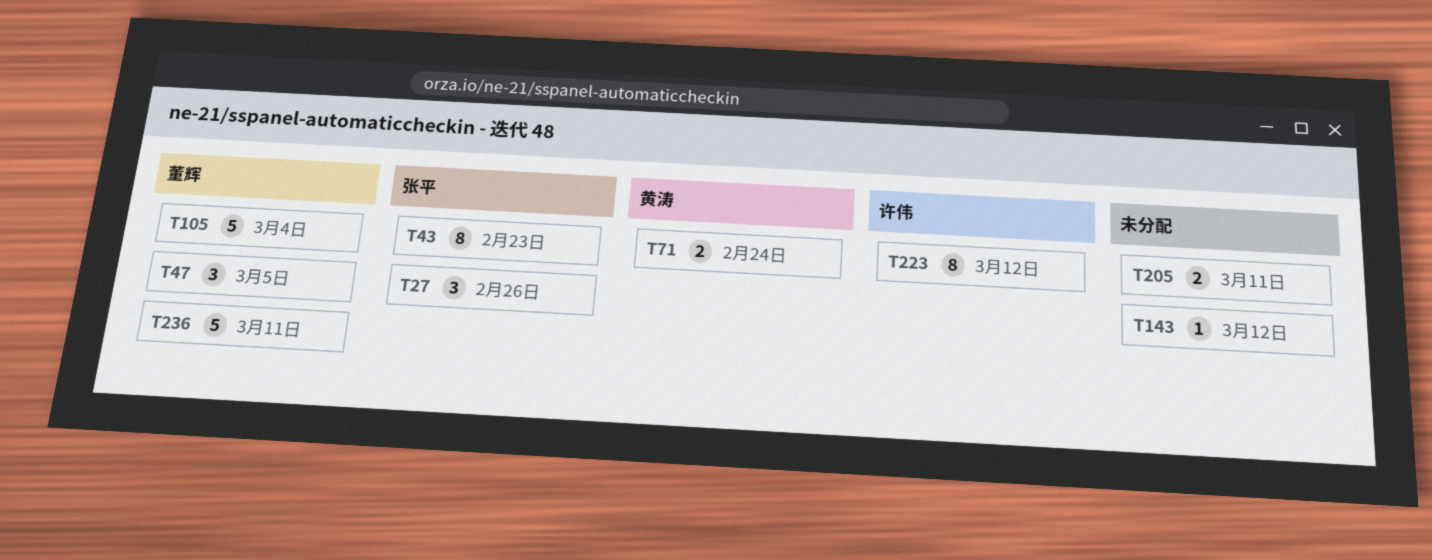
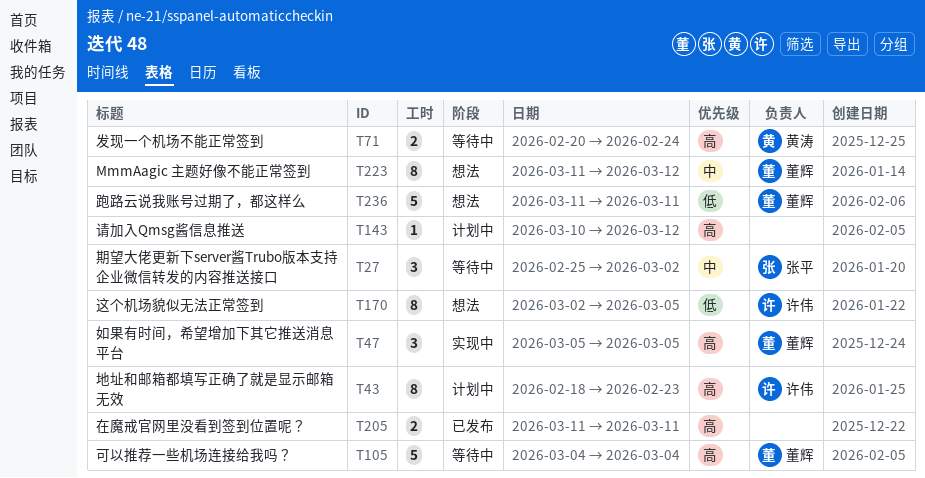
T27, due: Feb 26 -> Mar 2
T43, owner: 张平 -> 许伟
T170: none -> present
T223, owner: 许伟 -> 董辉

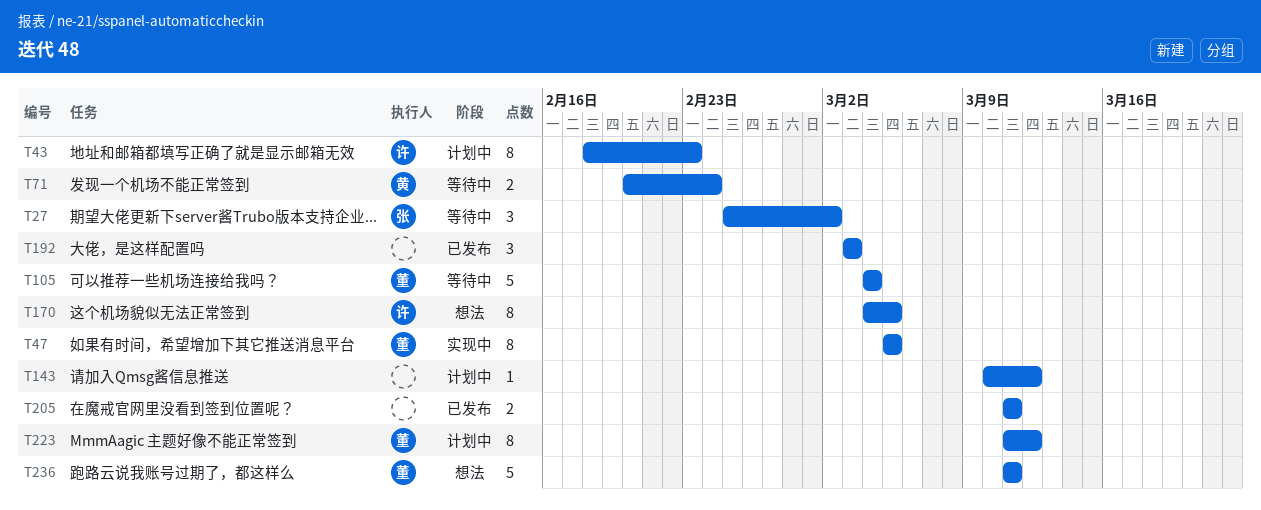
T47, estimate: 3 -> 8
T170, start: Mar 2 -> Mar 4
T192: none -> present
T223, status: 想法 -> 计划中

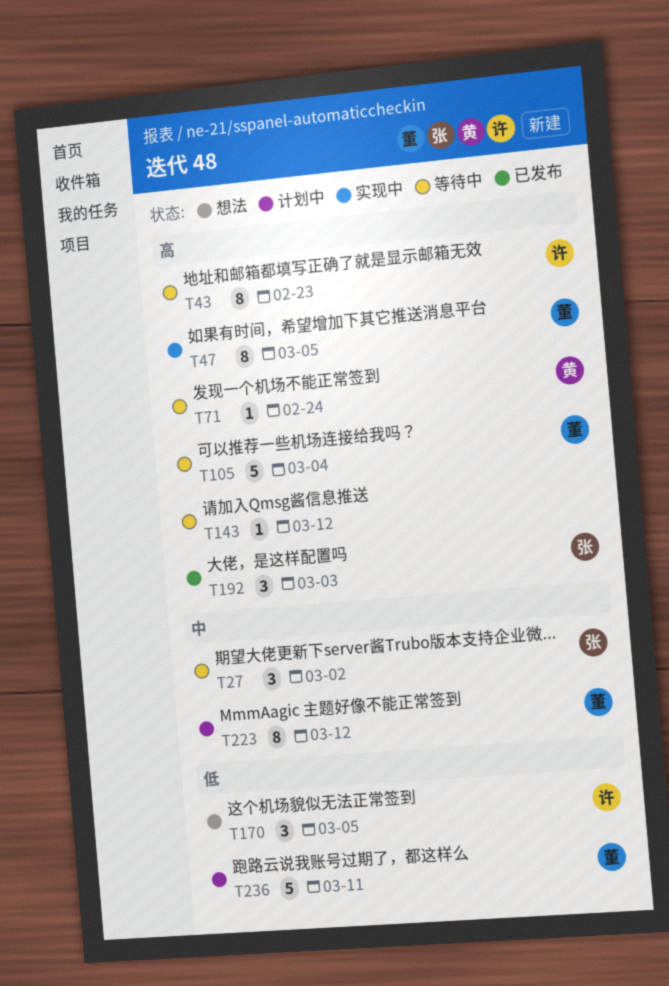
T43, status: 计划中 -> 等待中
T71, estimate: 2 -> 1
T143, status: 计划中 -> 等待中
T170, estimate: 8 -> 3
T192, owner: none -> 张
T205: present -> none
T236, status: 想法 -> 计划中

